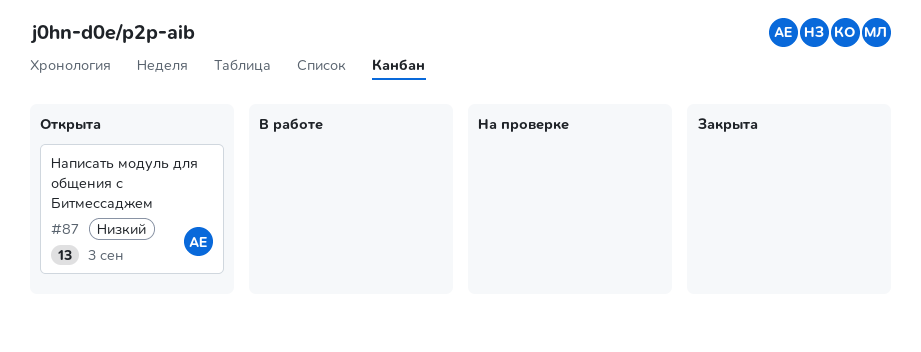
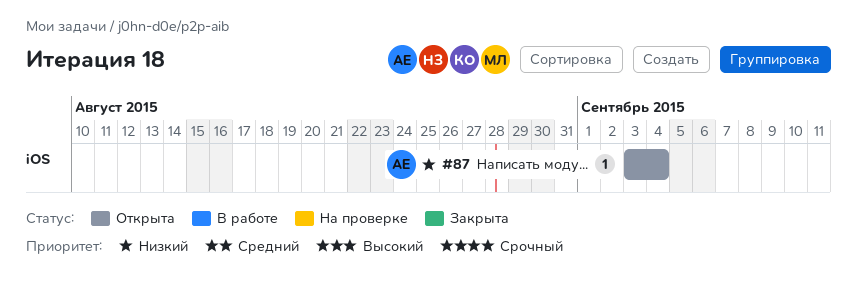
#87, estimate: 13 -> 1
#87, due: Sep 3 -> Sep 4

